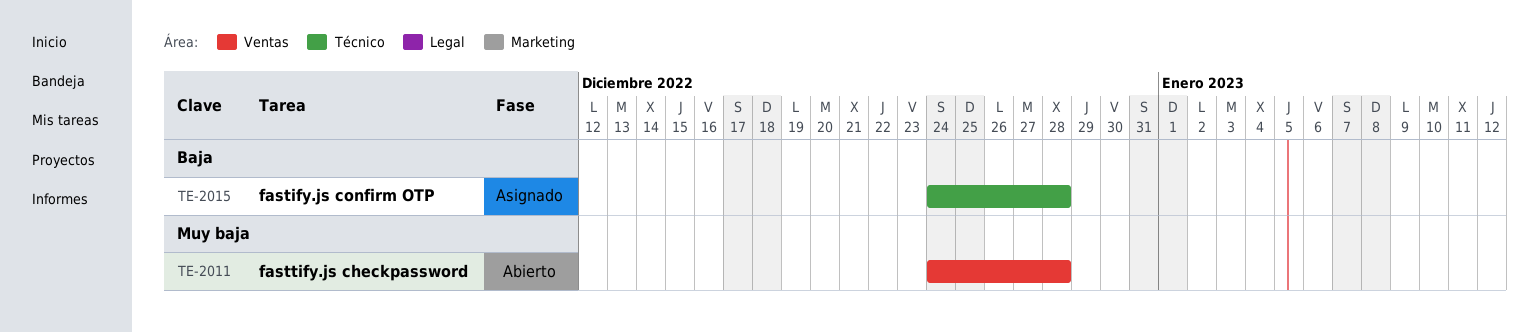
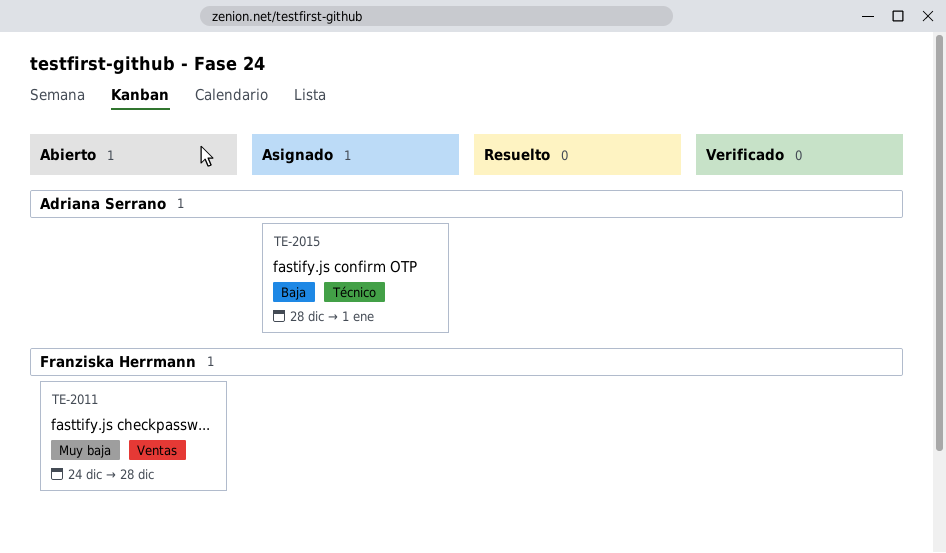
TE-2015, start: Dec 24 -> Dec 28
TE-2015, due: Dec 28 -> Jan 1

